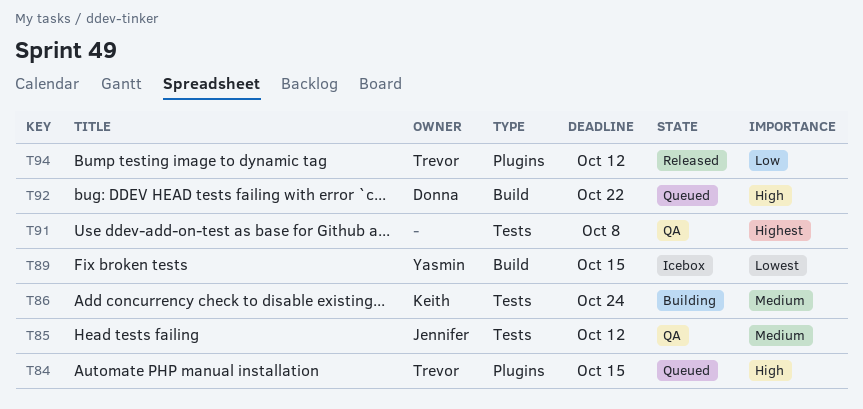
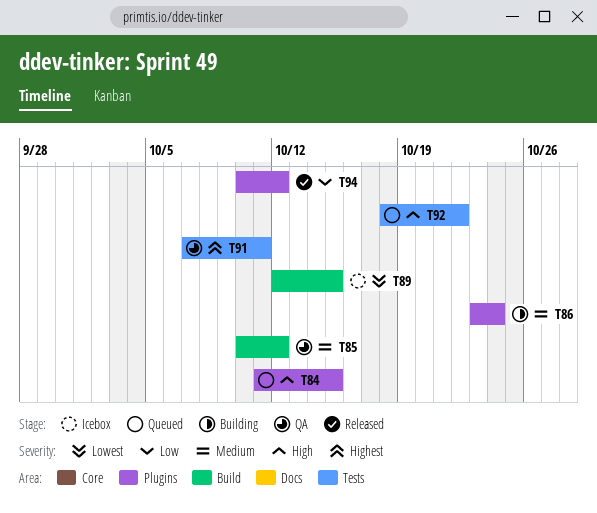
T85, label: Tests -> Build
T86, label: Tests -> Plugins
T91, due: Oct 8 -> Oct 11
T92, label: Build -> Tests

